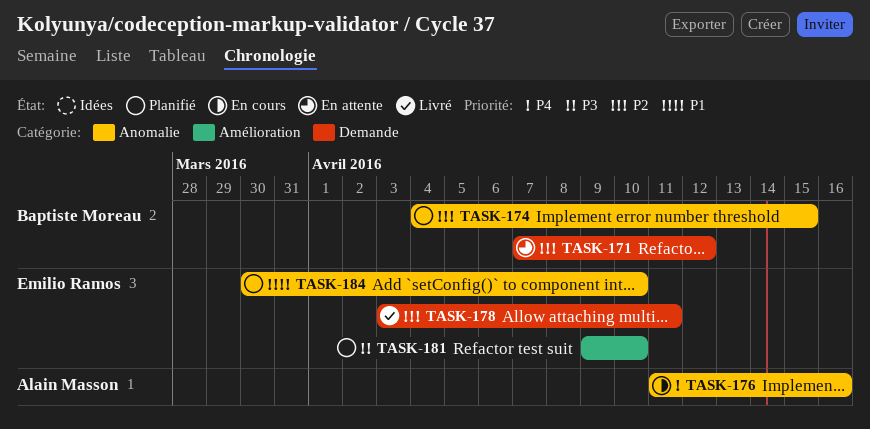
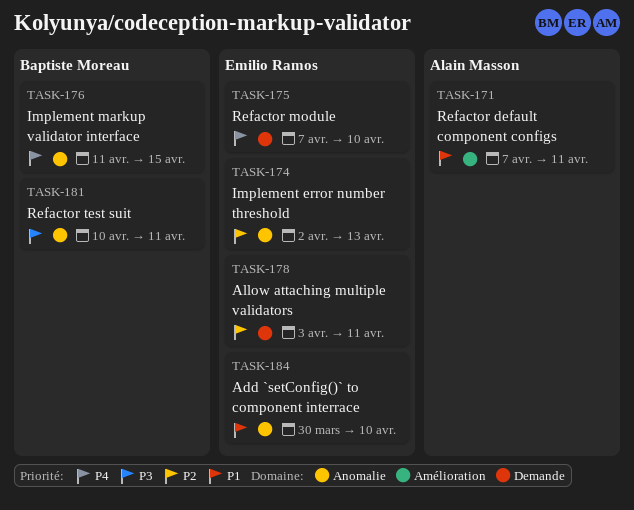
TASK-171, owner: Baptiste Moreau -> Alain Masson
TASK-171, priority: P2 -> P1
TASK-171, label: Demande -> Amélioration
TASK-171, due: Apr 12 -> Apr 11
TASK-174, owner: Baptiste Moreau -> Emilio Ramos
TASK-174, start: Apr 4 -> Apr 2
TASK-174, due: Apr 15 -> Apr 13
TASK-175: none -> present
TASK-176, owner: Alain Masson -> Baptiste Moreau
TASK-176, due: Apr 16 -> Apr 15
TASK-181, owner: Emilio Ramos -> Baptiste Moreau
TASK-181, label: Amélioration -> Anomalie
TASK-181, start: Apr 9 -> Apr 10
TASK-181, due: Apr 10 -> Apr 11

